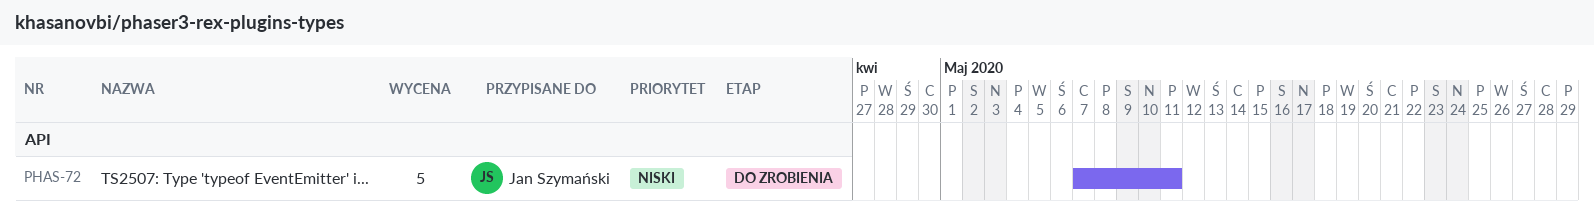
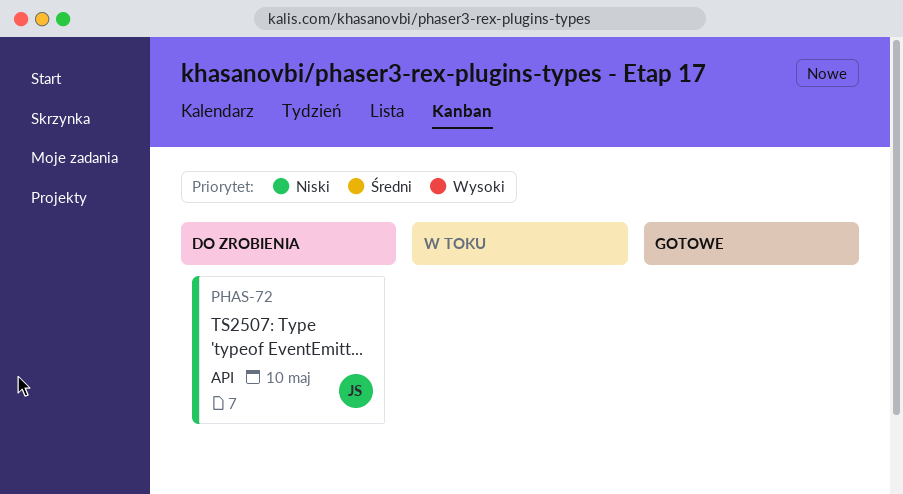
PHAS-72, due: May 11 -> May 10

